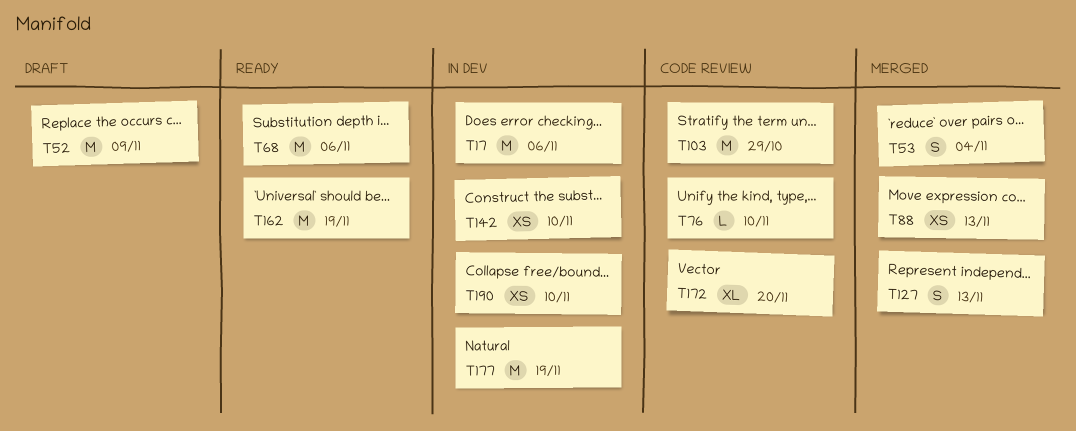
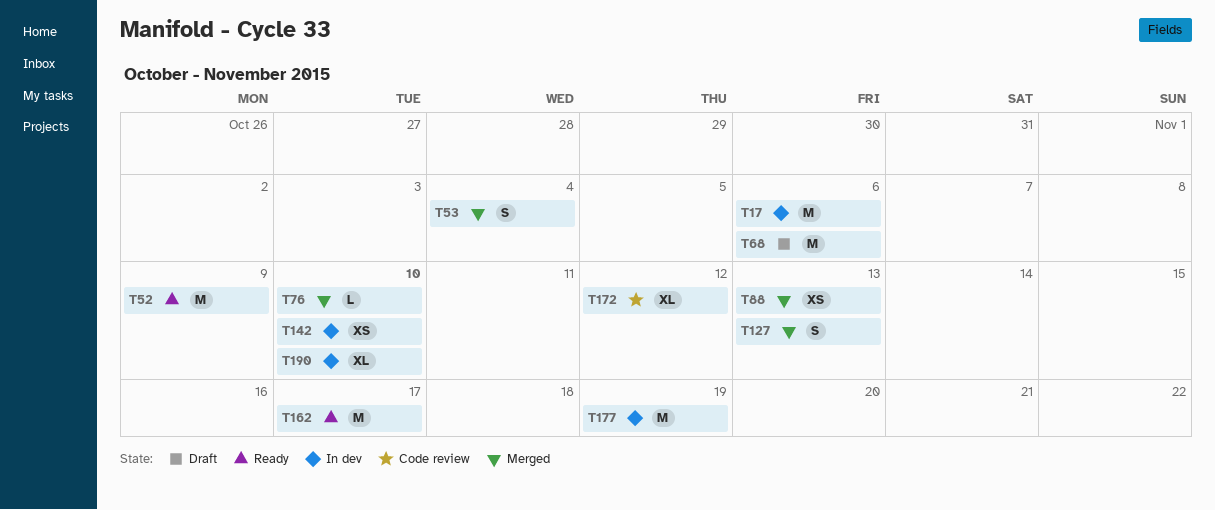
T52, status: Draft -> Ready
T68, status: Ready -> Draft
T76, status: Code review -> Merged
T103: present -> none
T162, due: Nov 19 -> Nov 17
T172, due: Nov 20 -> Nov 12
T190, estimate: XS -> XL

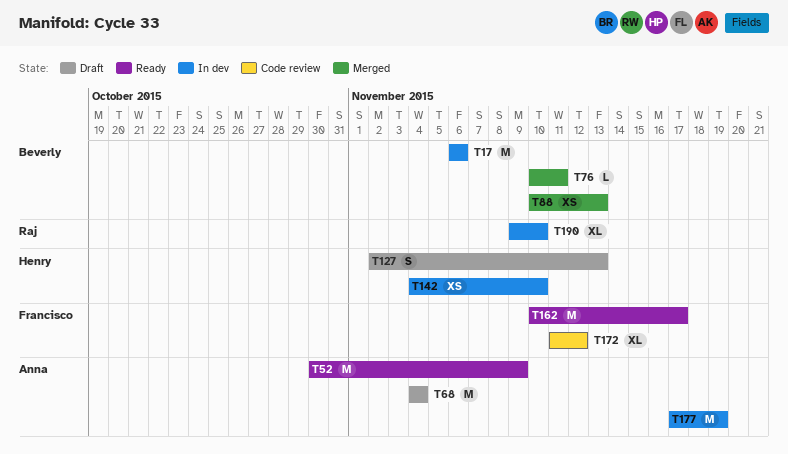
T53: present -> none
T68, due: Nov 6 -> Nov 4
T76, due: Nov 10 -> Nov 11
T127, status: Merged -> Draft

